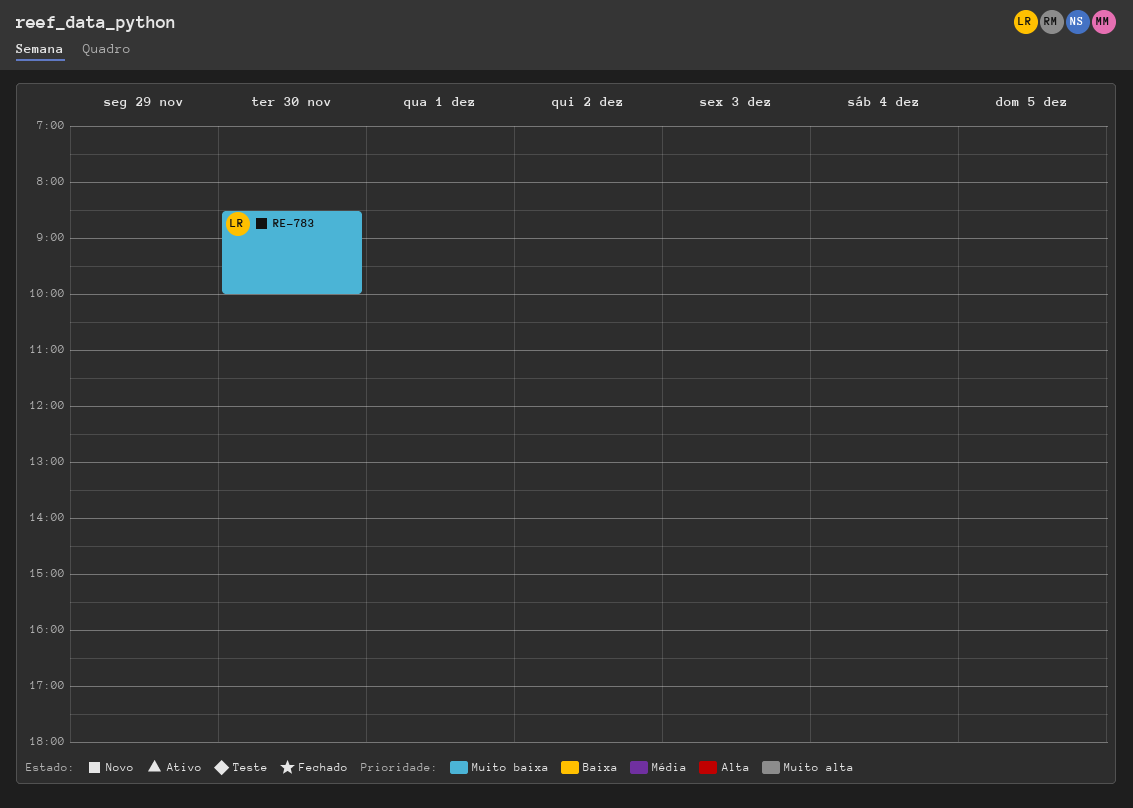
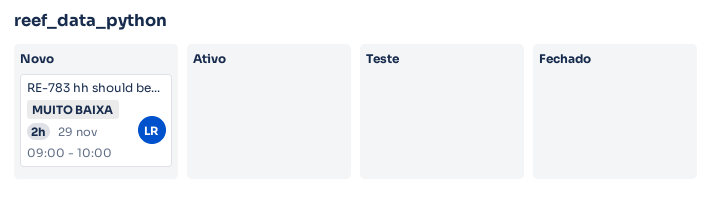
RE-783, day: Nov 30 -> Nov 29
RE-783, begins: 08:30 -> 09:00

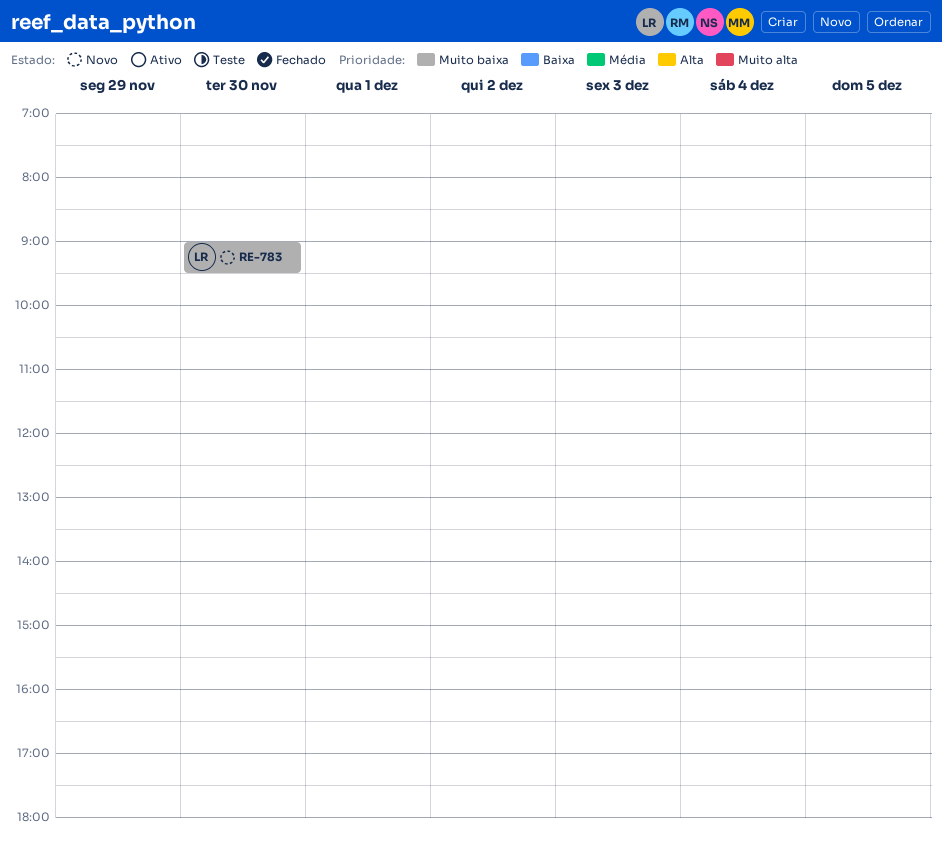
RE-783, day: Nov 29 -> Nov 30
RE-783, ends: 10:00 -> 09:30

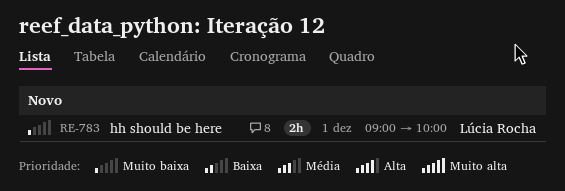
RE-783, day: Nov 30 -> Dec 1
RE-783, ends: 09:30 -> 10:00

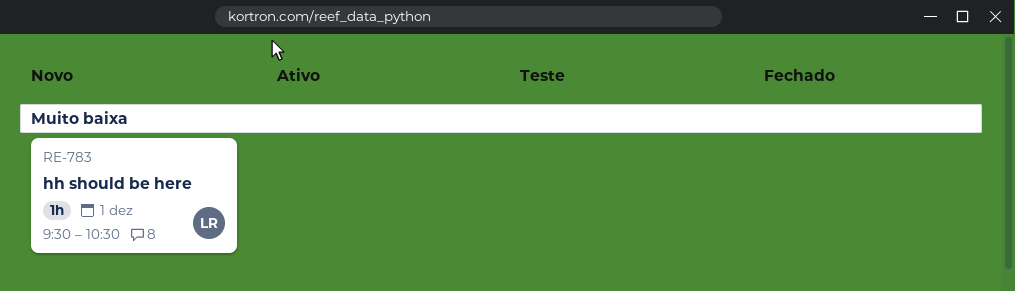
RE-783, estimate: 2h -> 1h
RE-783, begins: 09:00 -> 09:30
RE-783, ends: 10:00 -> 10:30

